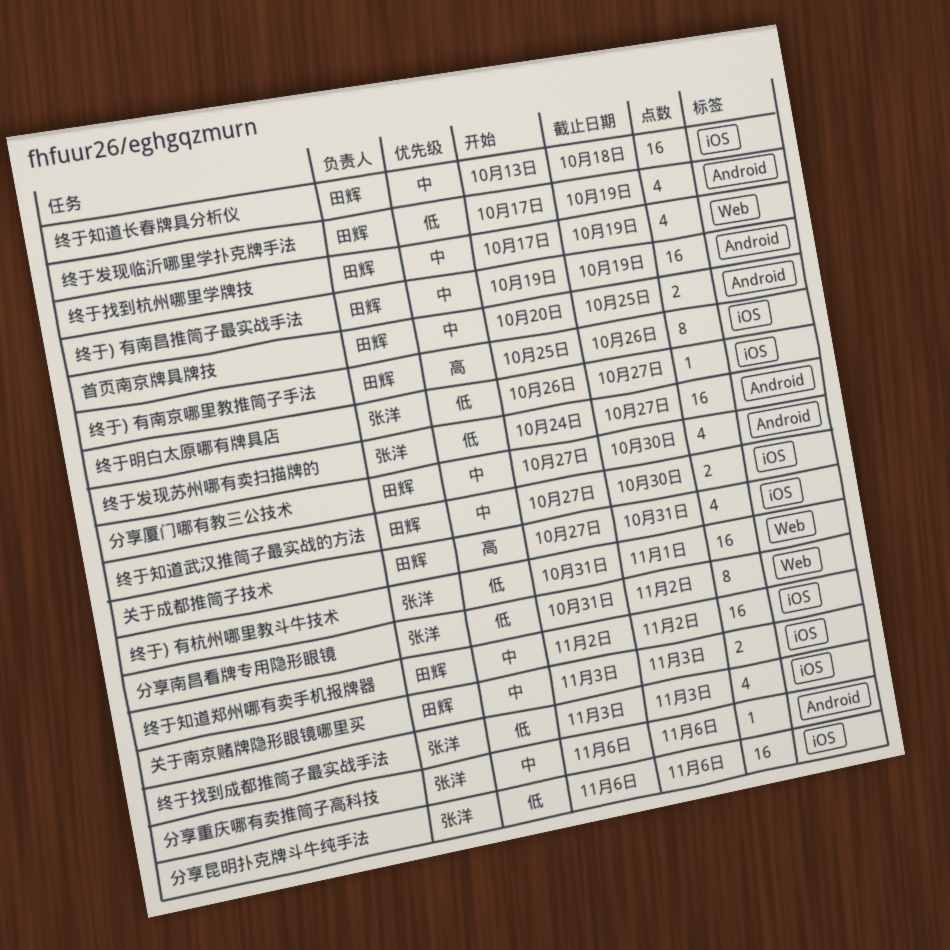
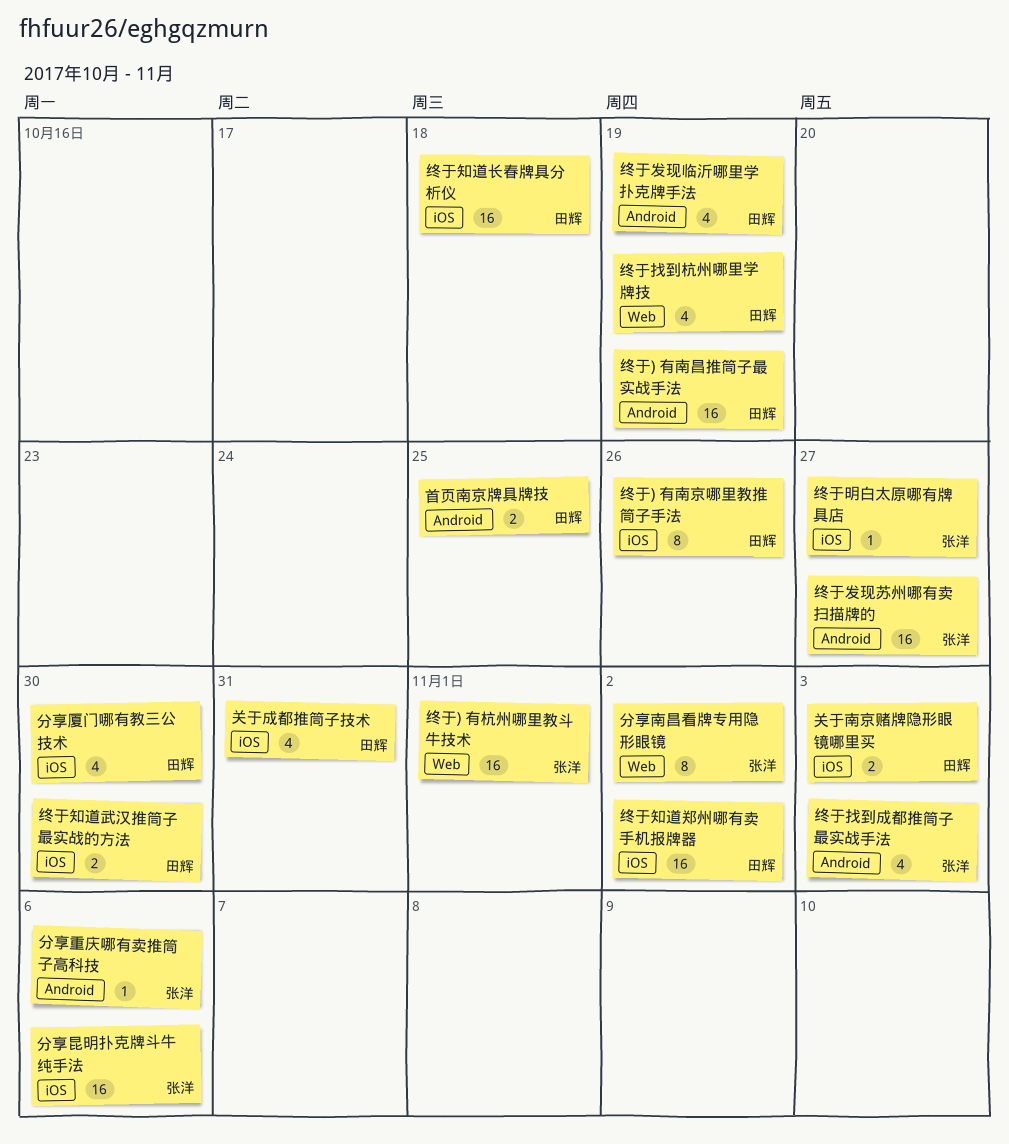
分享厦门哪有教三公技术, label: Android -> iOS
终于找到成都推筒子最实战手法, label: iOS -> Android

